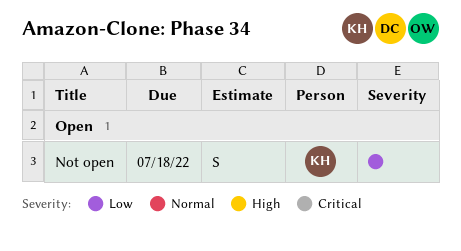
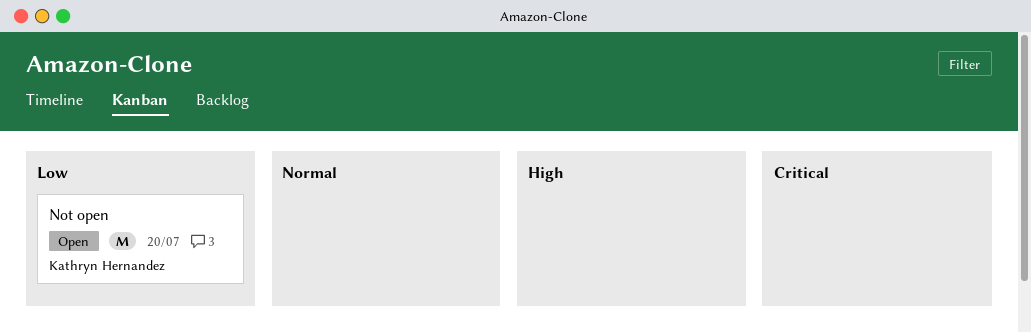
Not open, estimate: S -> M
Not open, due: Jul 18 -> Jul 20

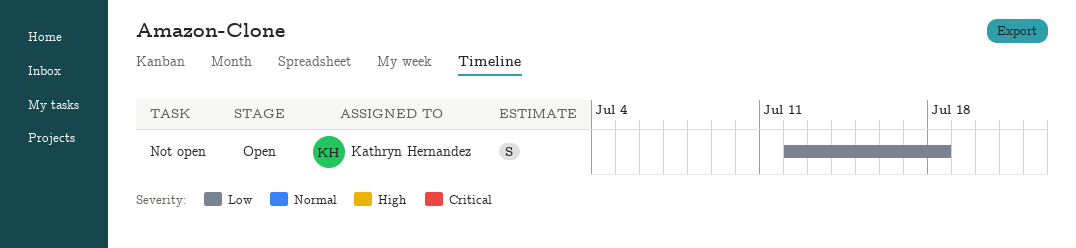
Not open, estimate: M -> S
Not open, due: Jul 20 -> Jul 18

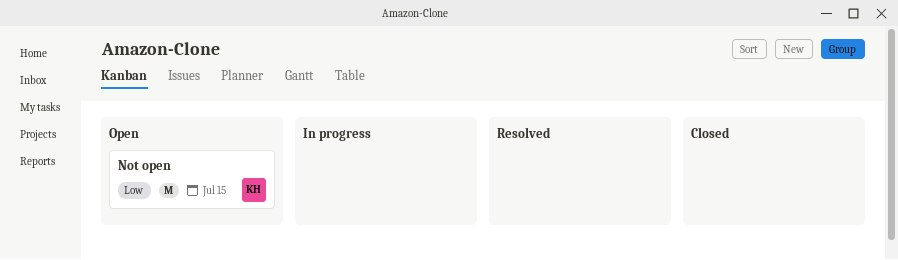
Not open, estimate: S -> M
Not open, due: Jul 18 -> Jul 15

